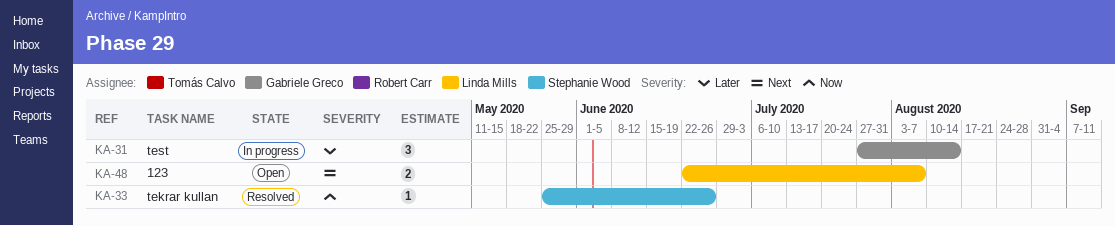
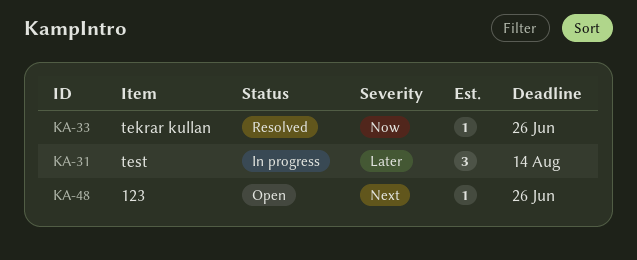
KA-48, estimate: 2 -> 1
KA-48, due: Aug 7 -> Jun 26

